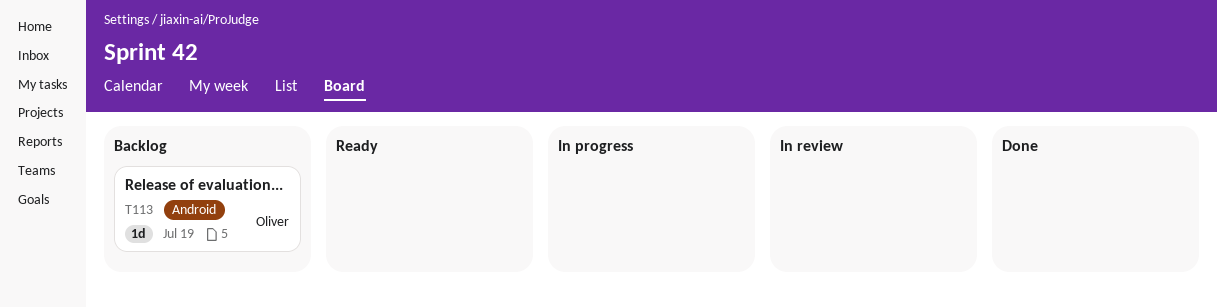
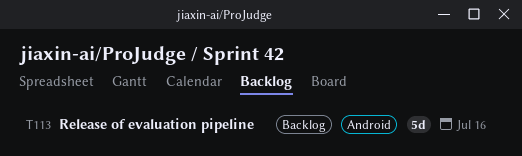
T113, estimate: 1d -> 5d
T113, due: Jul 19 -> Jul 16

